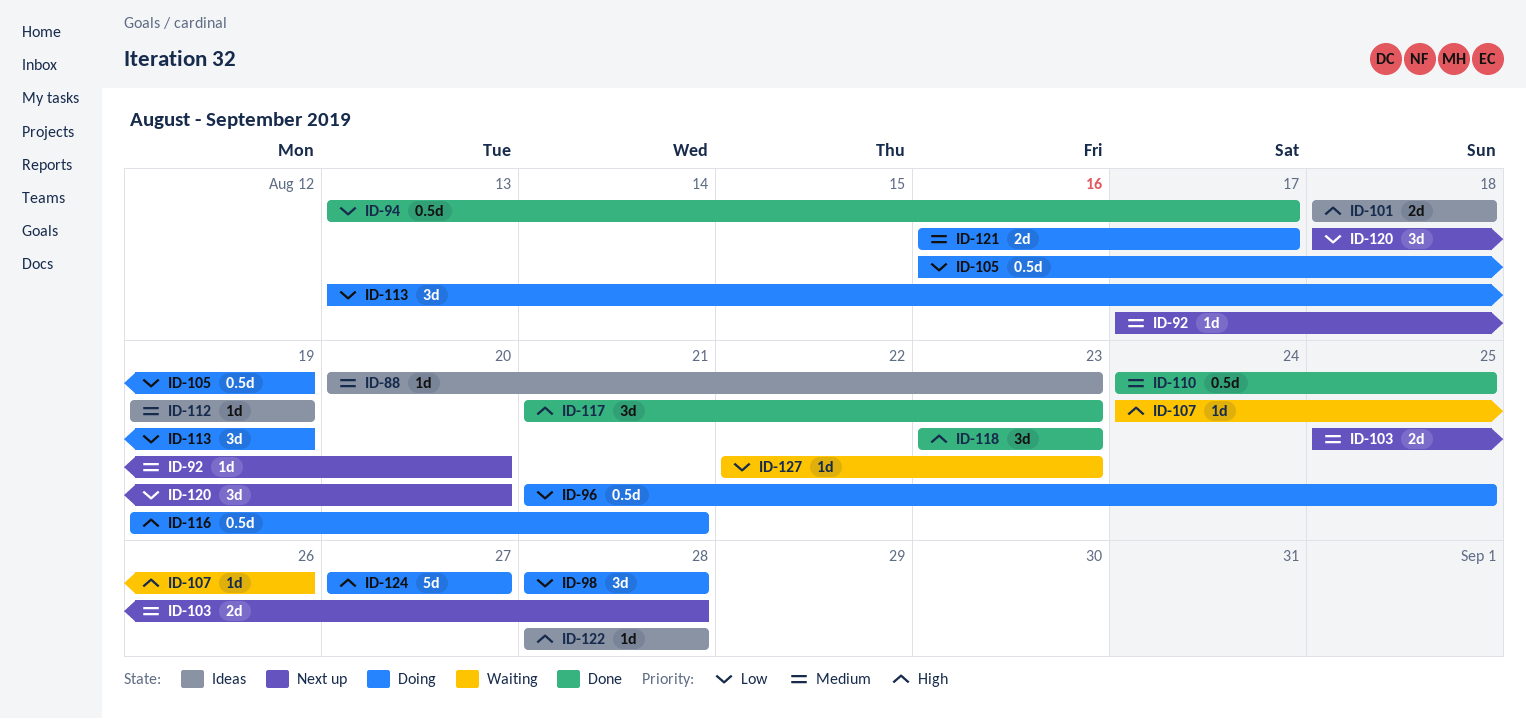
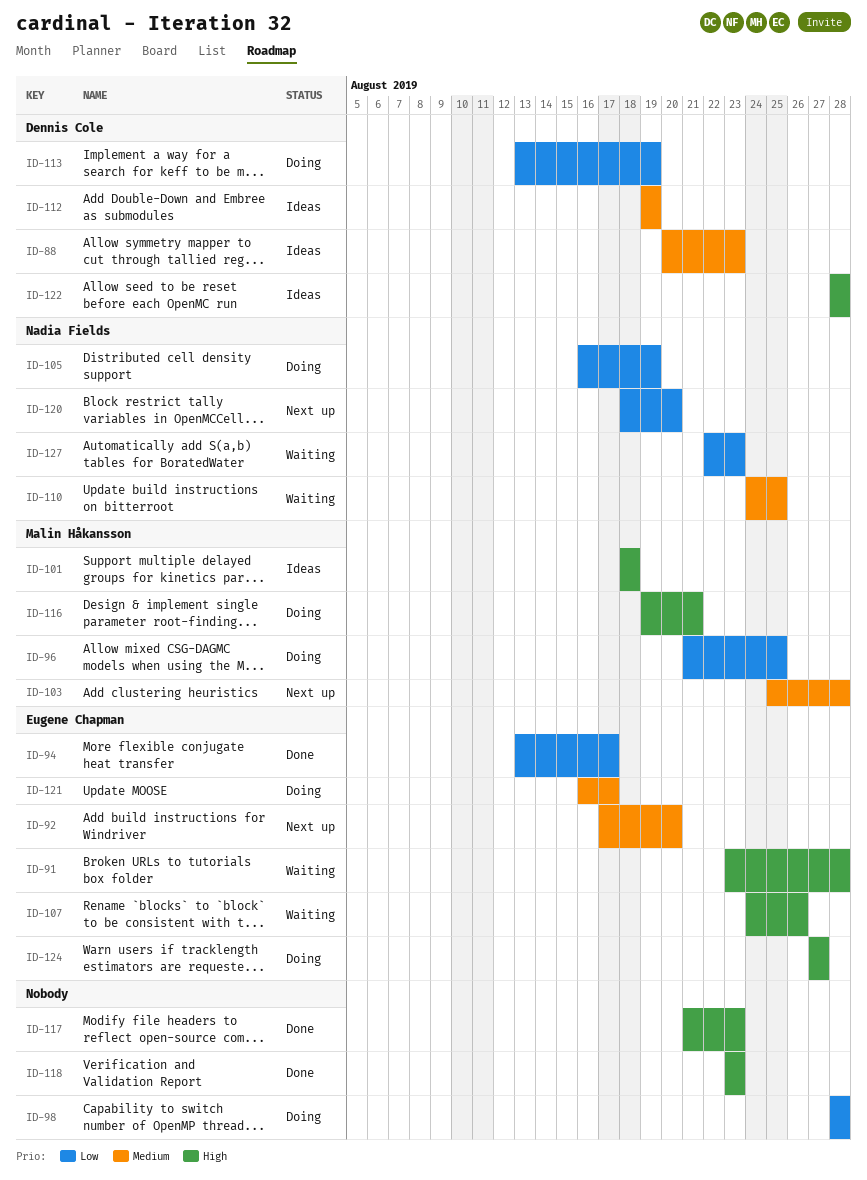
ID-91: none -> present
ID-110, status: Done -> Waiting

